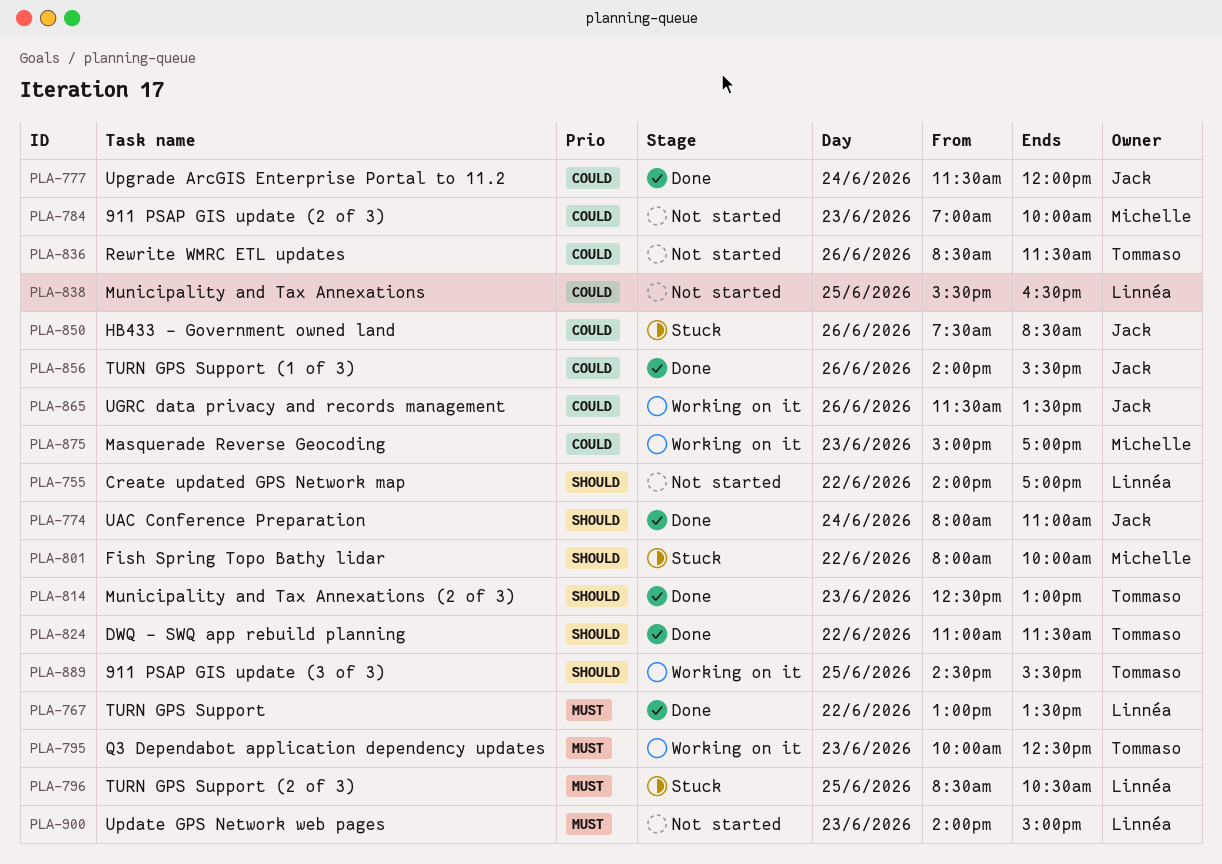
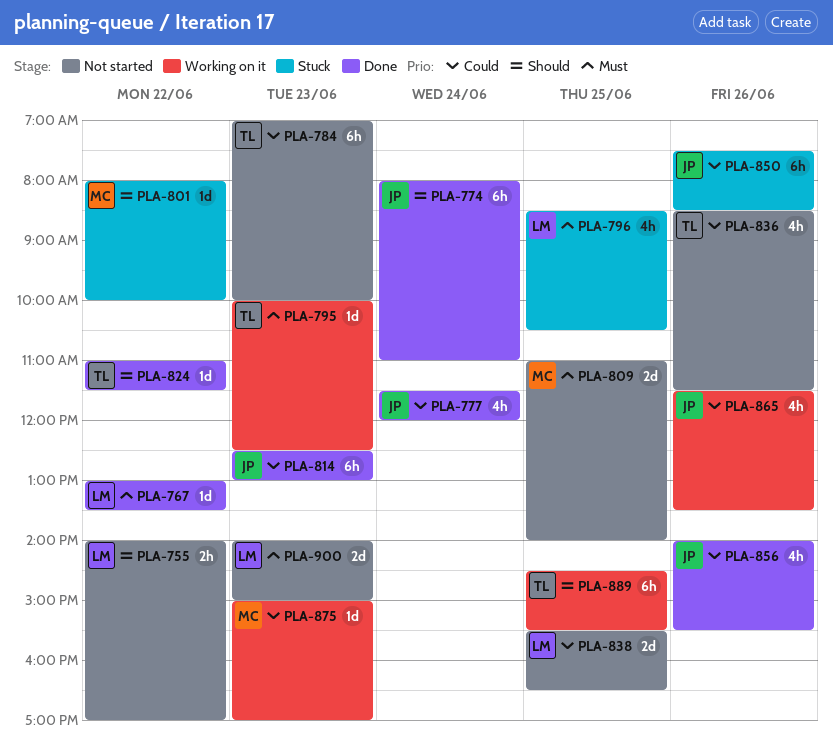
PLA-784, owner: Michelle -> Tommaso
PLA-809: none -> present
PLA-814, owner: Tommaso -> Jack
PLA-814, priority: Should -> Could

